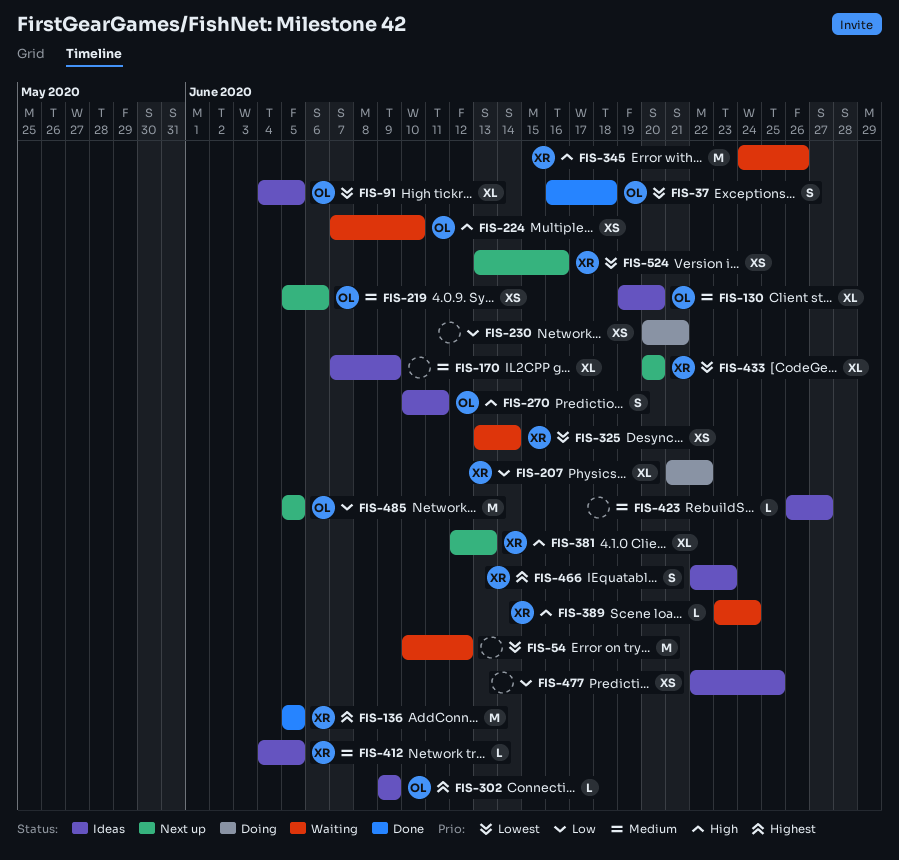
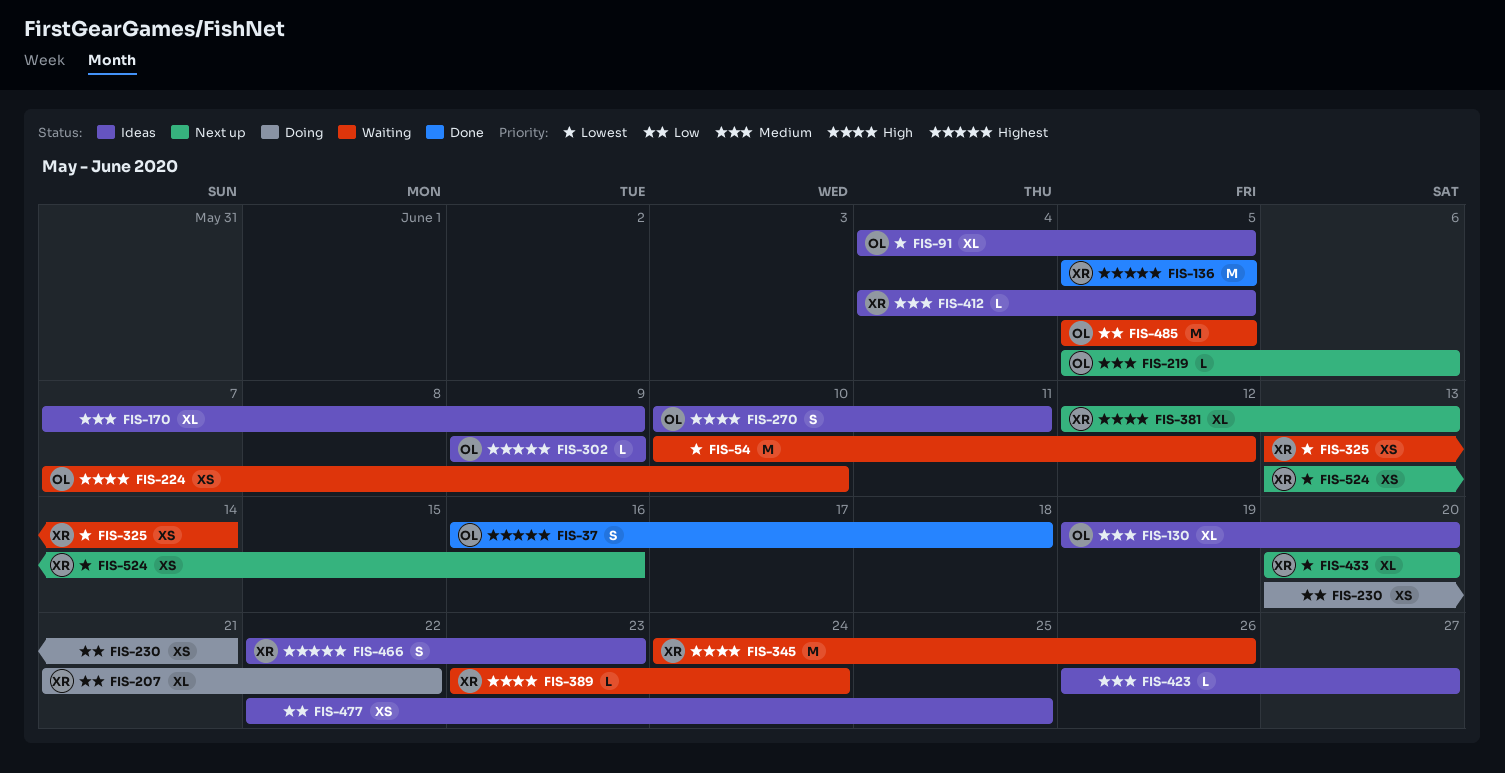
FIS-37, priority: Lowest -> Highest
FIS-219, estimate: XS -> L
FIS-485, status: Next up -> Waiting

